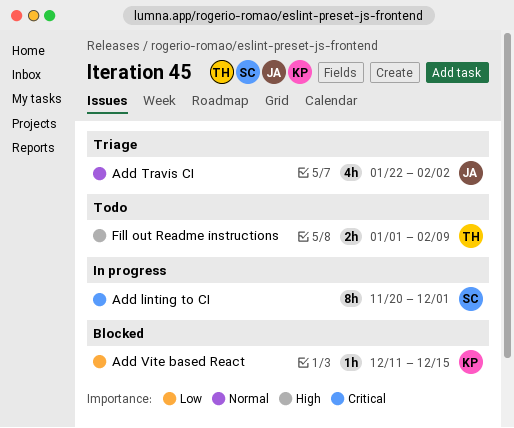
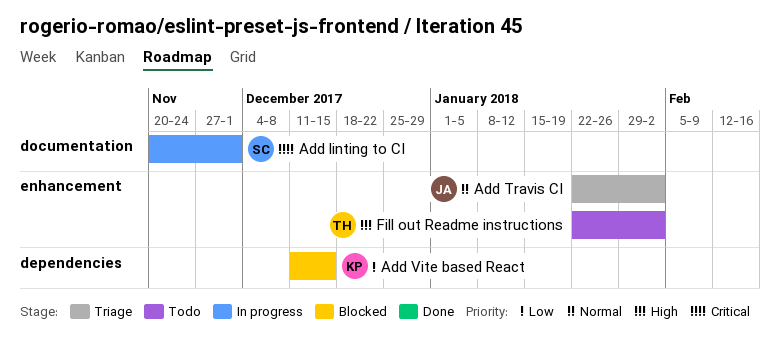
Fill out Readme instructions, start: Jan 1 -> Jan 22
Fill out Readme instructions, due: Feb 9 -> Feb 2

